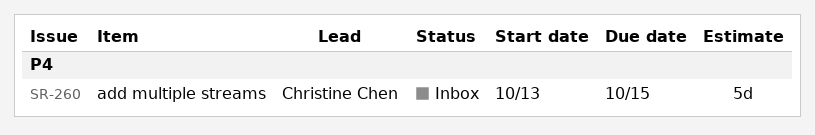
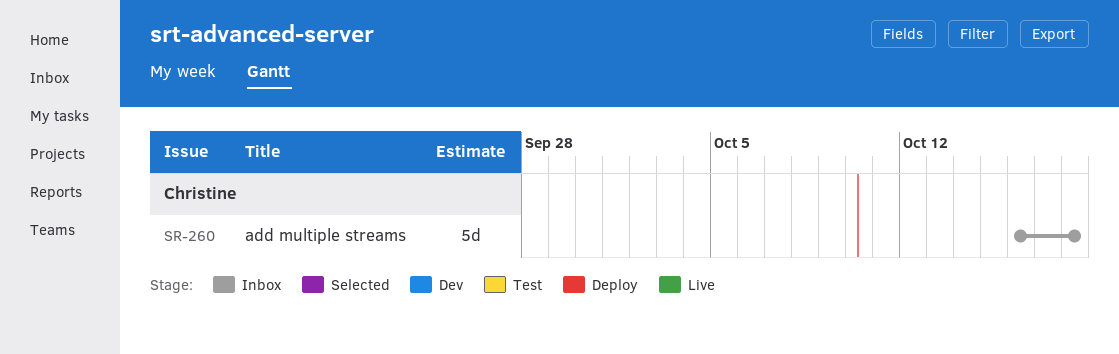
SR-260, start: Oct 13 -> Oct 16
SR-260, due: Oct 15 -> Oct 18

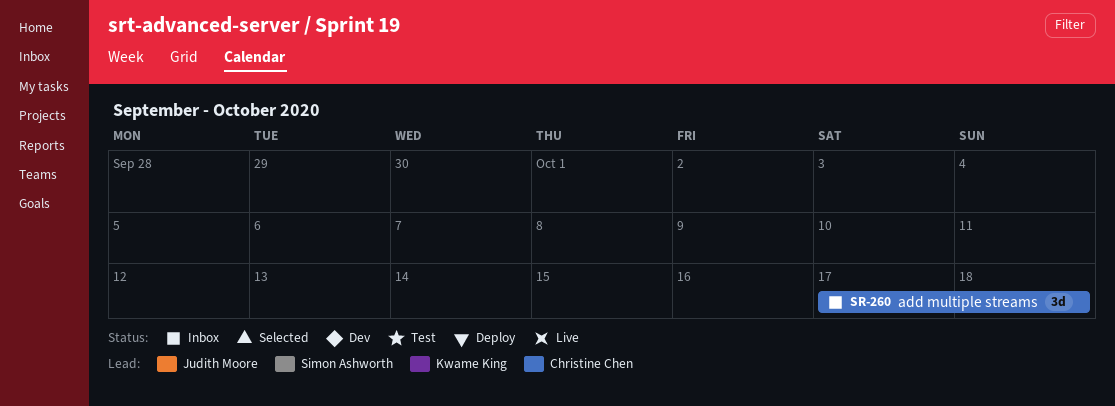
SR-260, estimate: 5d -> 3d
SR-260, start: Oct 16 -> Oct 17

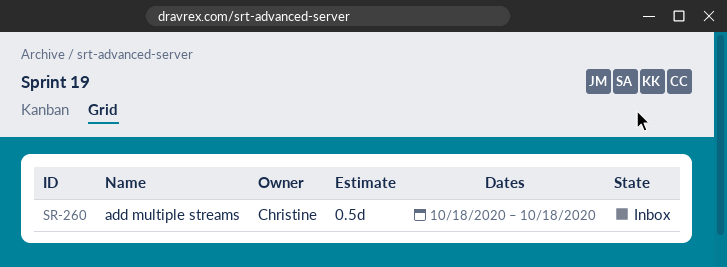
SR-260, estimate: 3d -> 0.5d
SR-260, start: Oct 17 -> Oct 18

